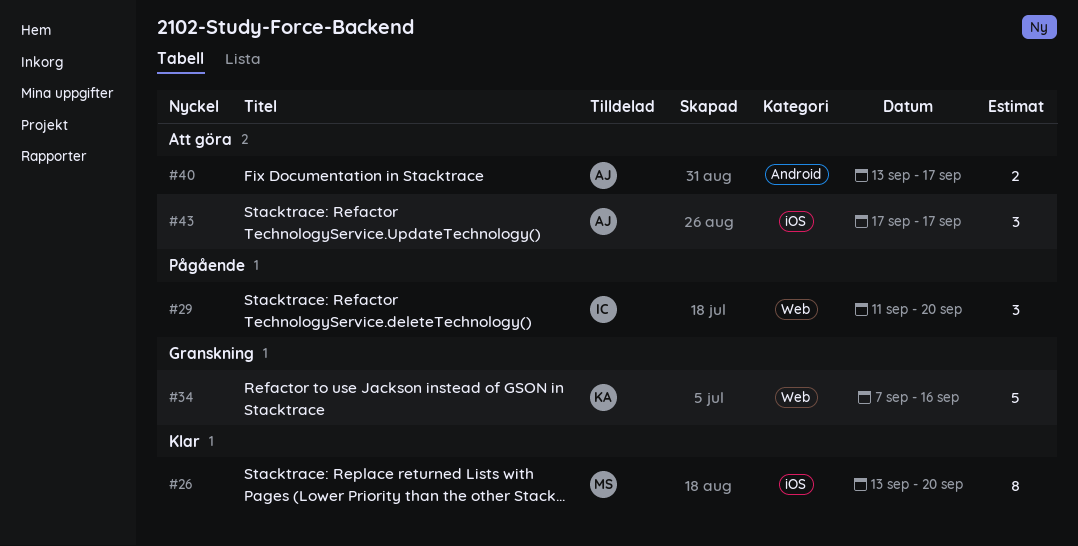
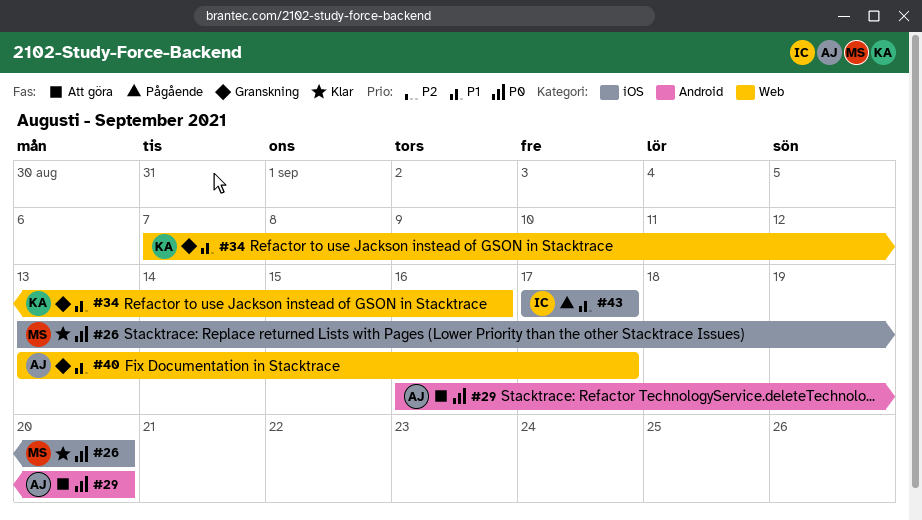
#29, status: Pågående -> Att göra
#29, owner: IC -> AJ
#29, label: Web -> Android
#29, start: Sep 11 -> Sep 16
#40, status: Att göra -> Granskning
#40, label: Android -> Web
#43, status: Att göra -> Pågående
#43, owner: AJ -> IC

